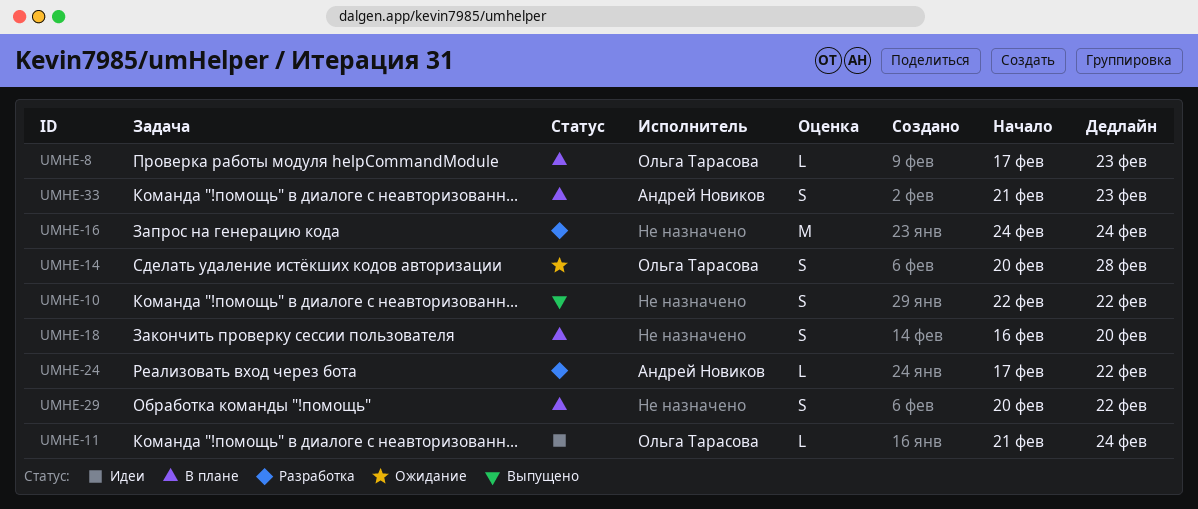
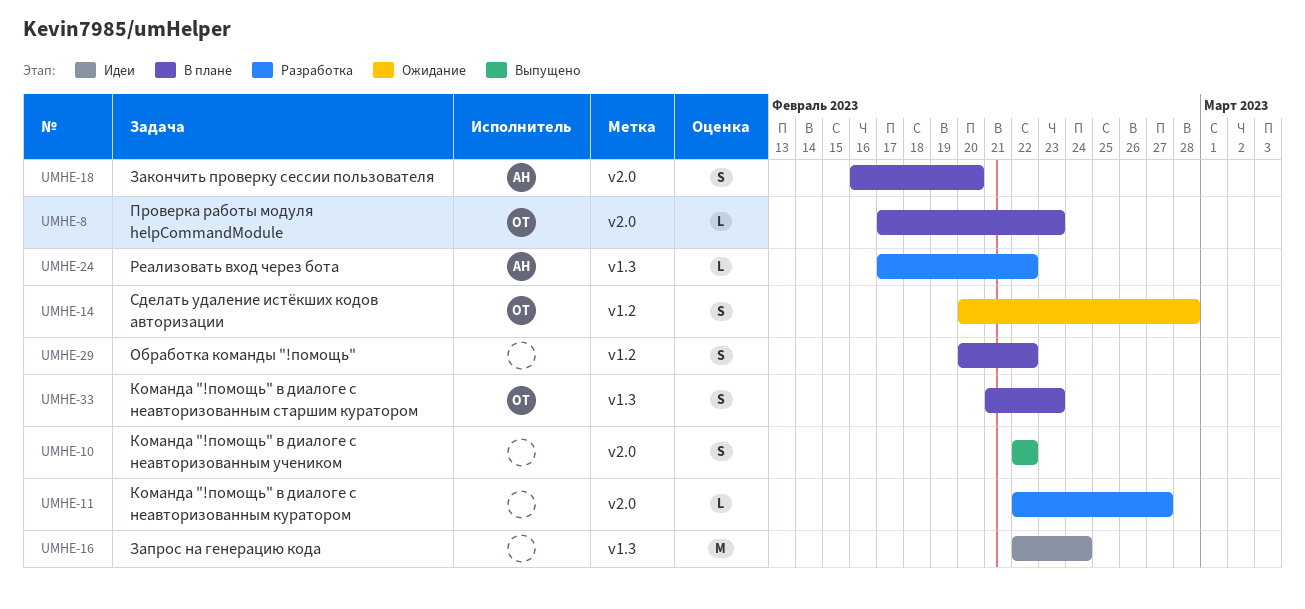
UMHE-11, status: Идеи -> Разработка
UMHE-11, owner: Ольга Тарасова -> none
UMHE-11, start: Feb 21 -> Feb 22
UMHE-11, due: Feb 24 -> Feb 27
UMHE-16, status: Разработка -> Идеи
UMHE-16, start: Feb 24 -> Feb 22
UMHE-18, owner: none -> Андрей Новиков
UMHE-33, owner: Андрей Новиков -> Ольга Тарасова

